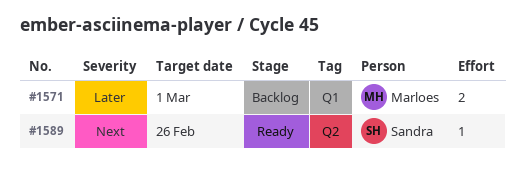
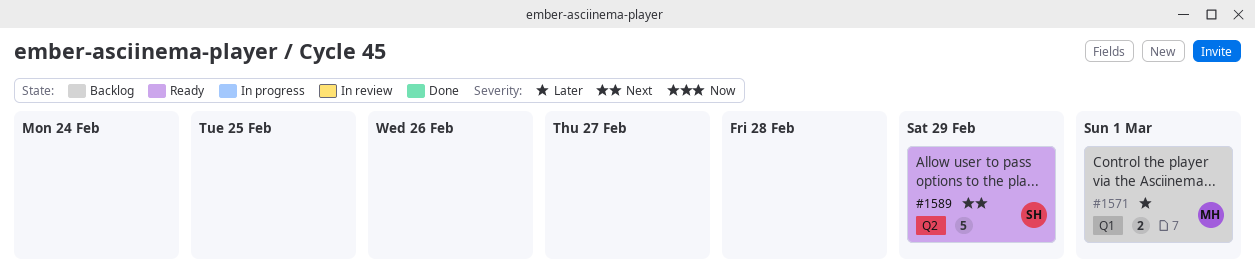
#1589, estimate: 1 -> 5
#1589, due: Feb 26 -> Feb 29

